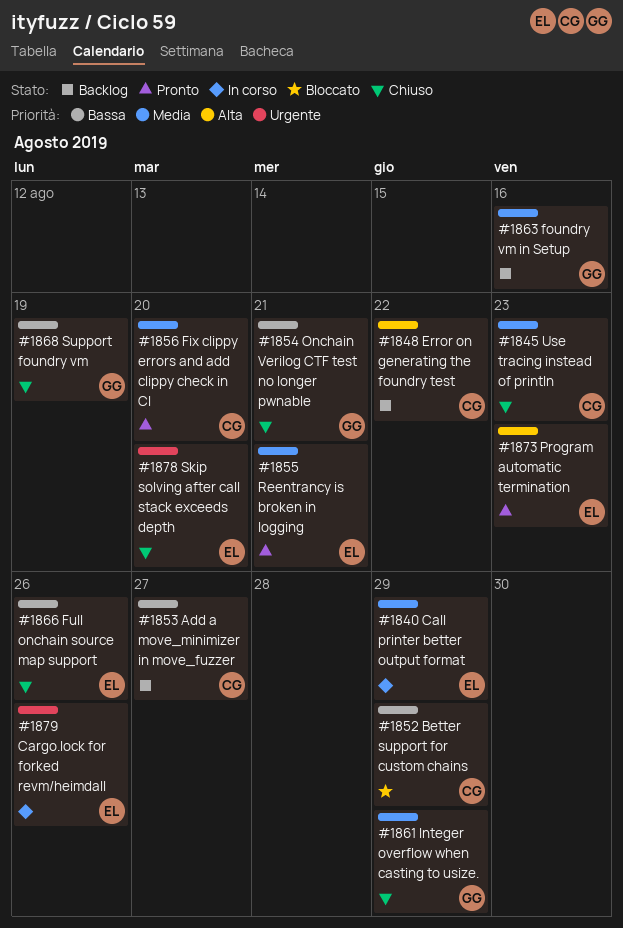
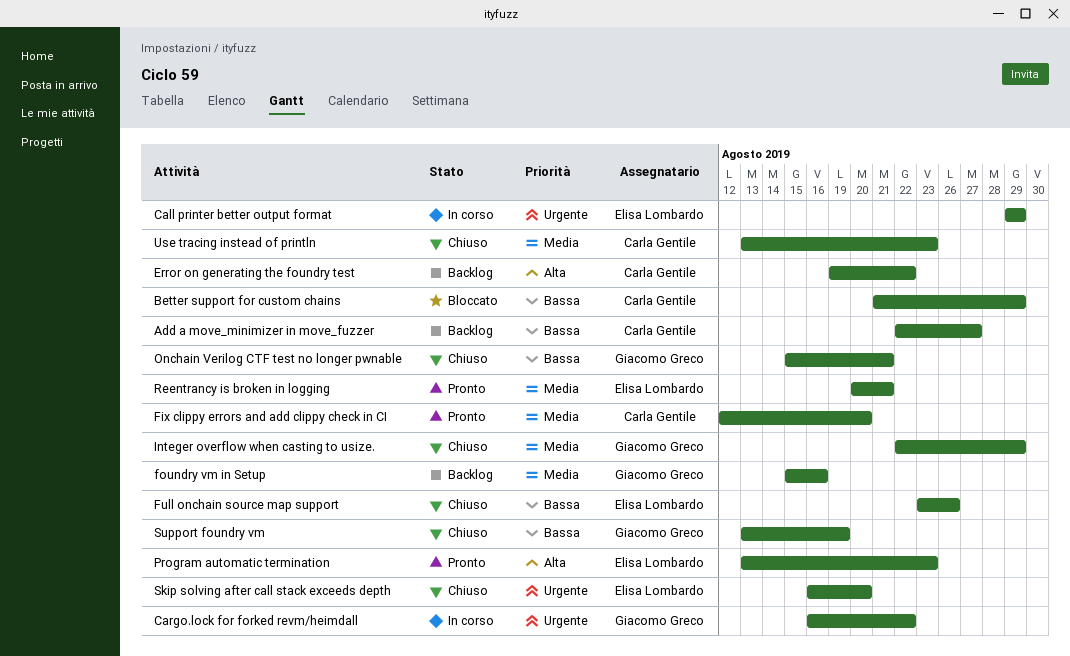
Call printer better output format, priority: Media -> Urgente
Cargo.lock for forked revm/heimdall, owner: Elisa Lombardo -> Giacomo Greco
Cargo.lock for forked revm/heimdall, due: Aug 26 -> Aug 22

